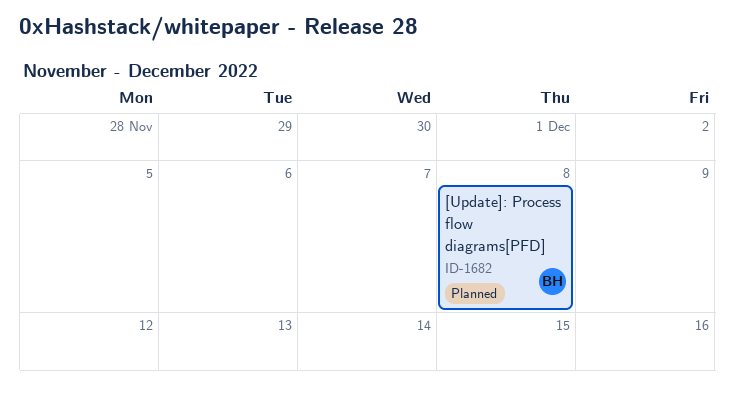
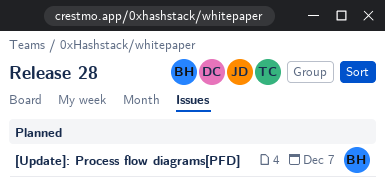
[Update]: Process flow diagrams[PFD], due: Dec 8 -> Dec 7

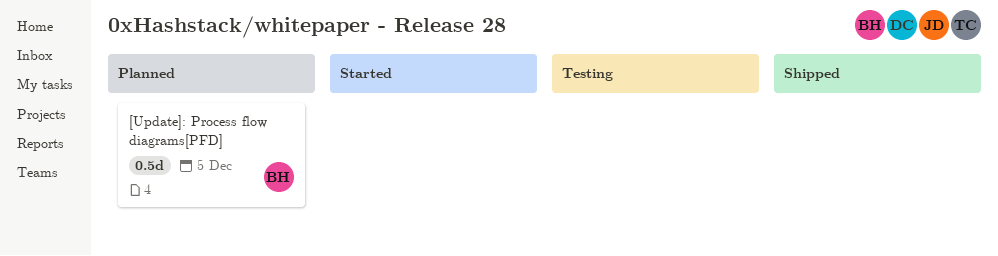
[Update]: Process flow diagrams[PFD], due: Dec 7 -> Dec 5

